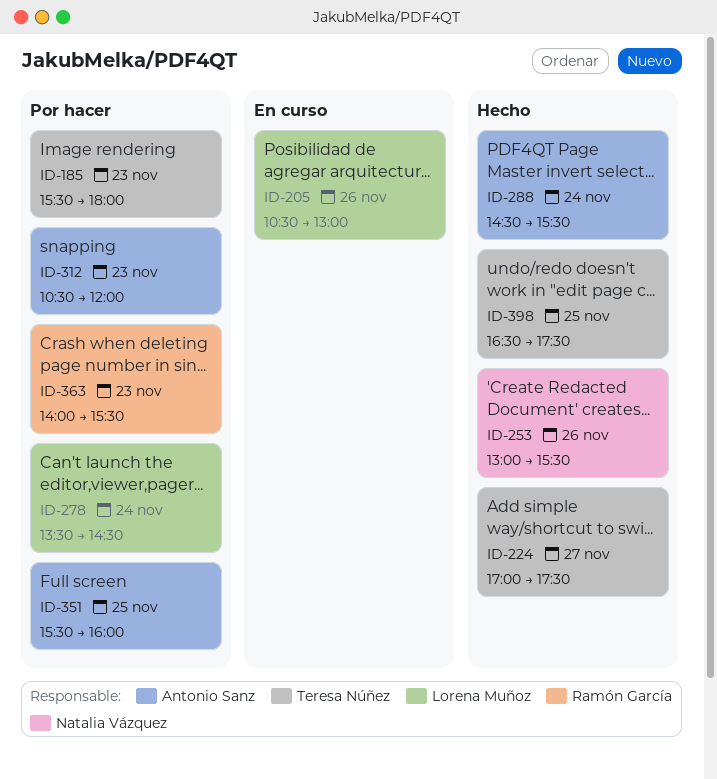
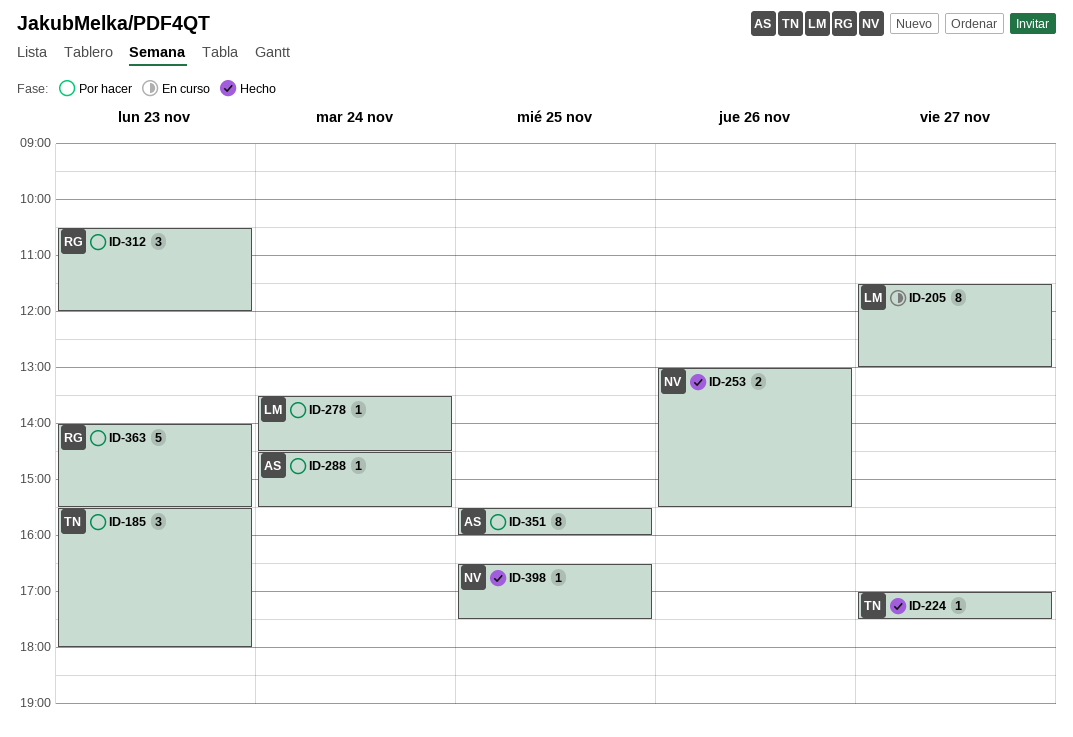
ID-205, day: Nov 26 -> Nov 27
ID-205, begins: 10:30 -> 11:30
ID-288, status: Hecho -> Por hacer
ID-312, owner: Antonio Sanz -> Ramón García
ID-398, owner: Teresa Núñez -> Natalia Vázquez

